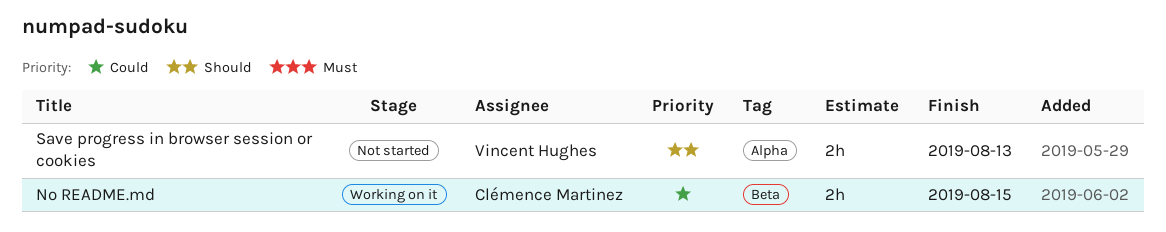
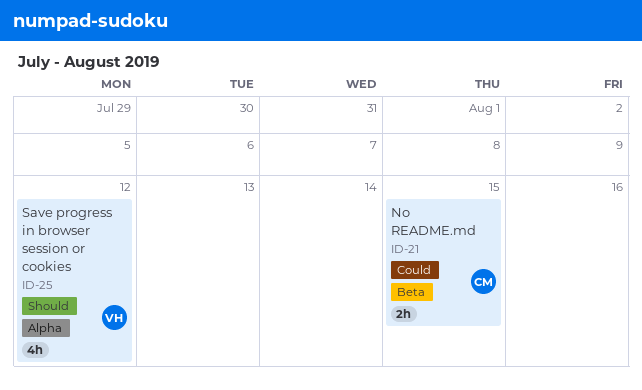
Save progress in browser session or cookies, estimate: 2h -> 4h
Save progress in browser session or cookies, due: Aug 13 -> Aug 12

